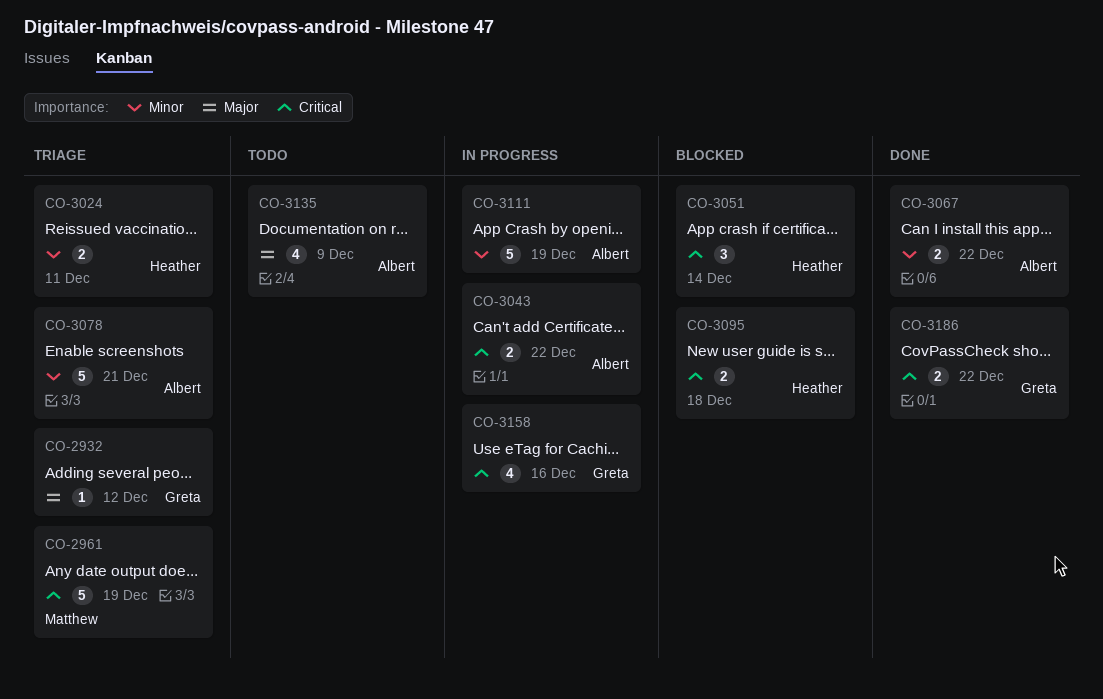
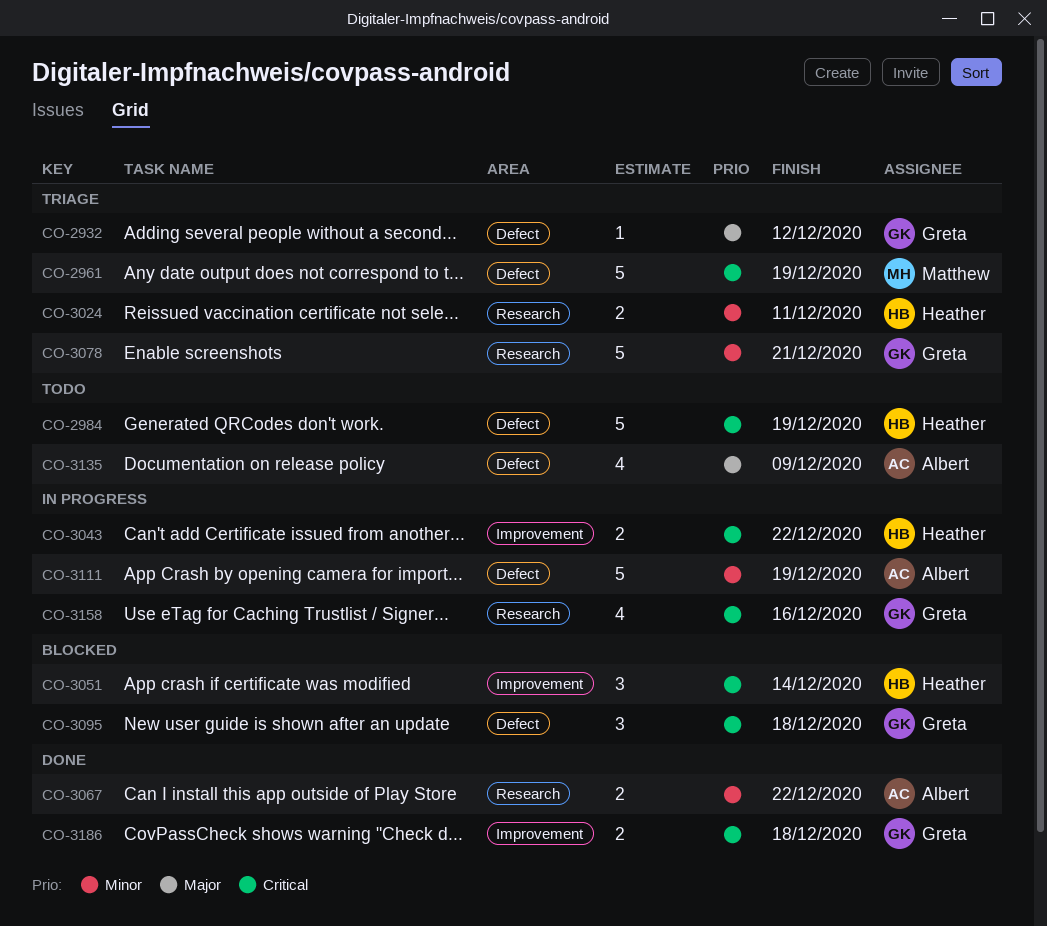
CO-2984: none -> present
CO-3043, owner: Albert -> Heather
CO-3078, owner: Albert -> Greta
CO-3095, owner: Heather -> Greta
CO-3095, estimate: 2 -> 3
CO-3186, due: Dec 22 -> Dec 18

